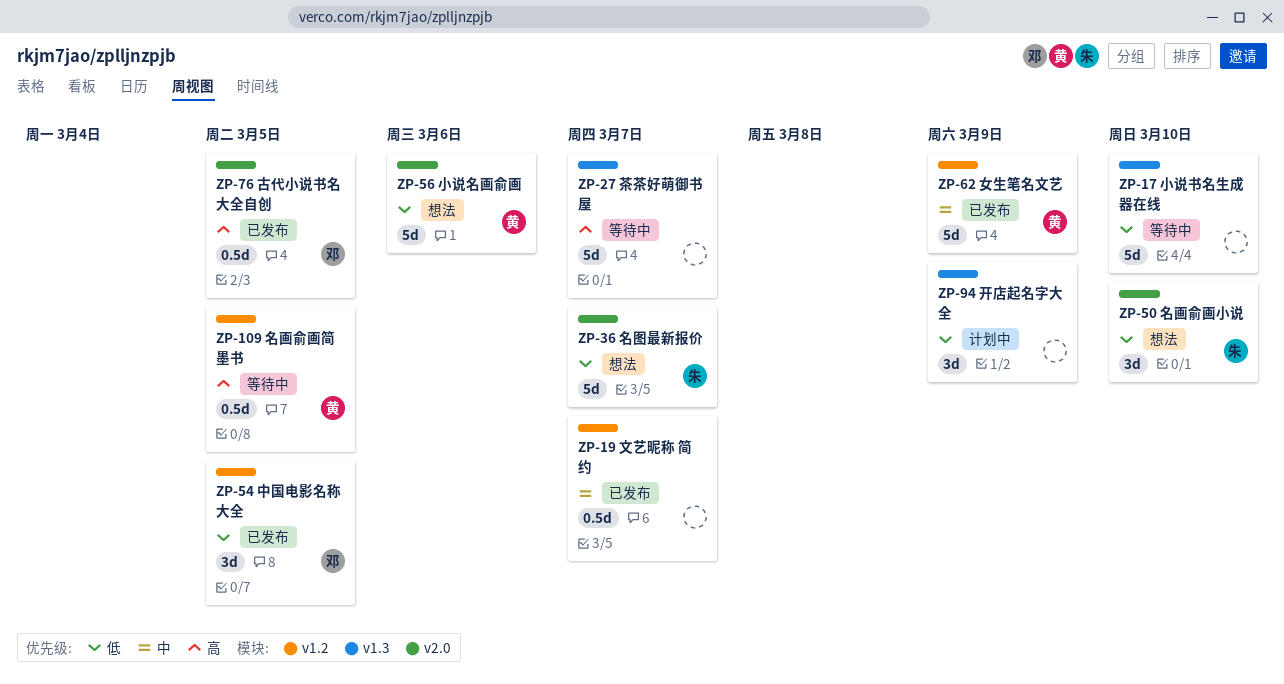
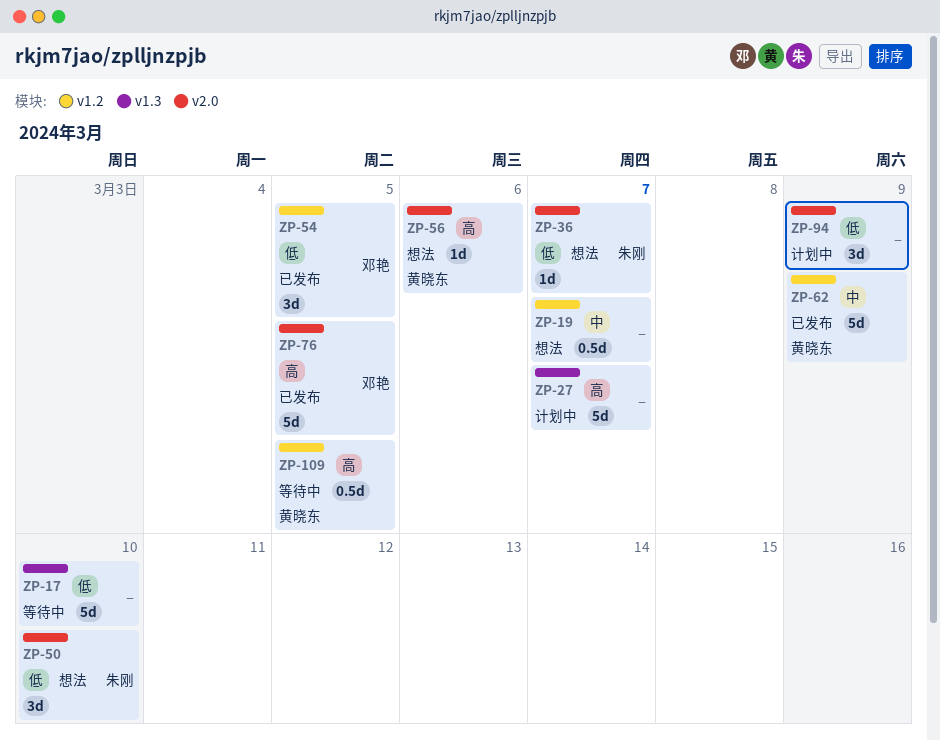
ZP-19, status: 已发布 -> 想法
ZP-27, status: 等待中 -> 计划中
ZP-36, estimate: 5d -> 1d
ZP-56, priority: 低 -> 高
ZP-56, estimate: 5d -> 1d
ZP-76, estimate: 0.5d -> 5d
ZP-94, label: v1.3 -> v2.0

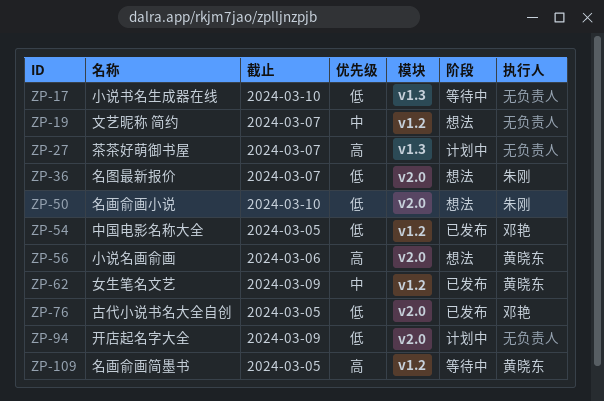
ZP-76, priority: 高 -> 低

